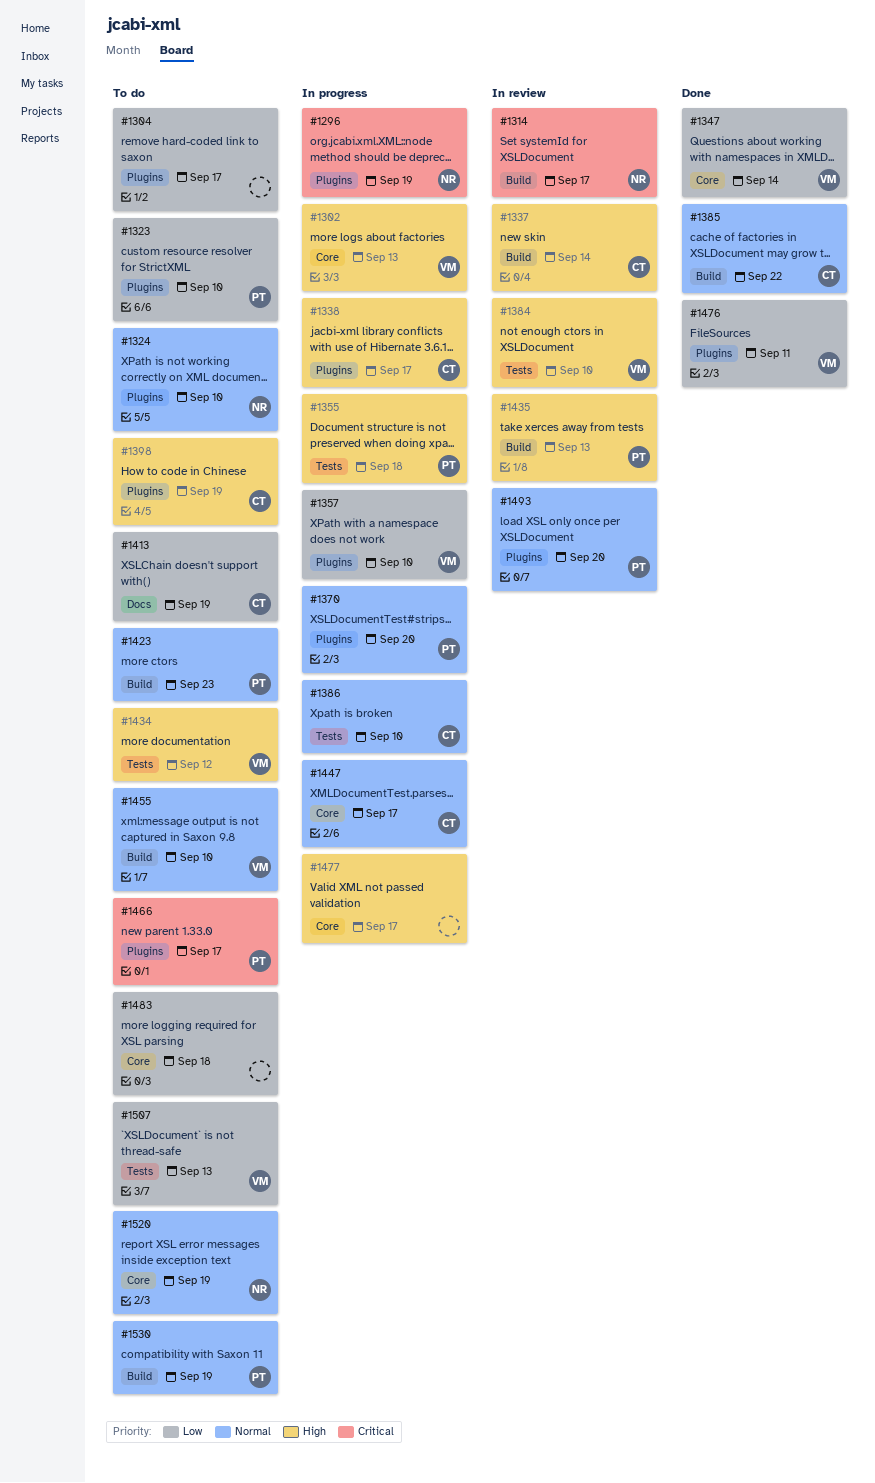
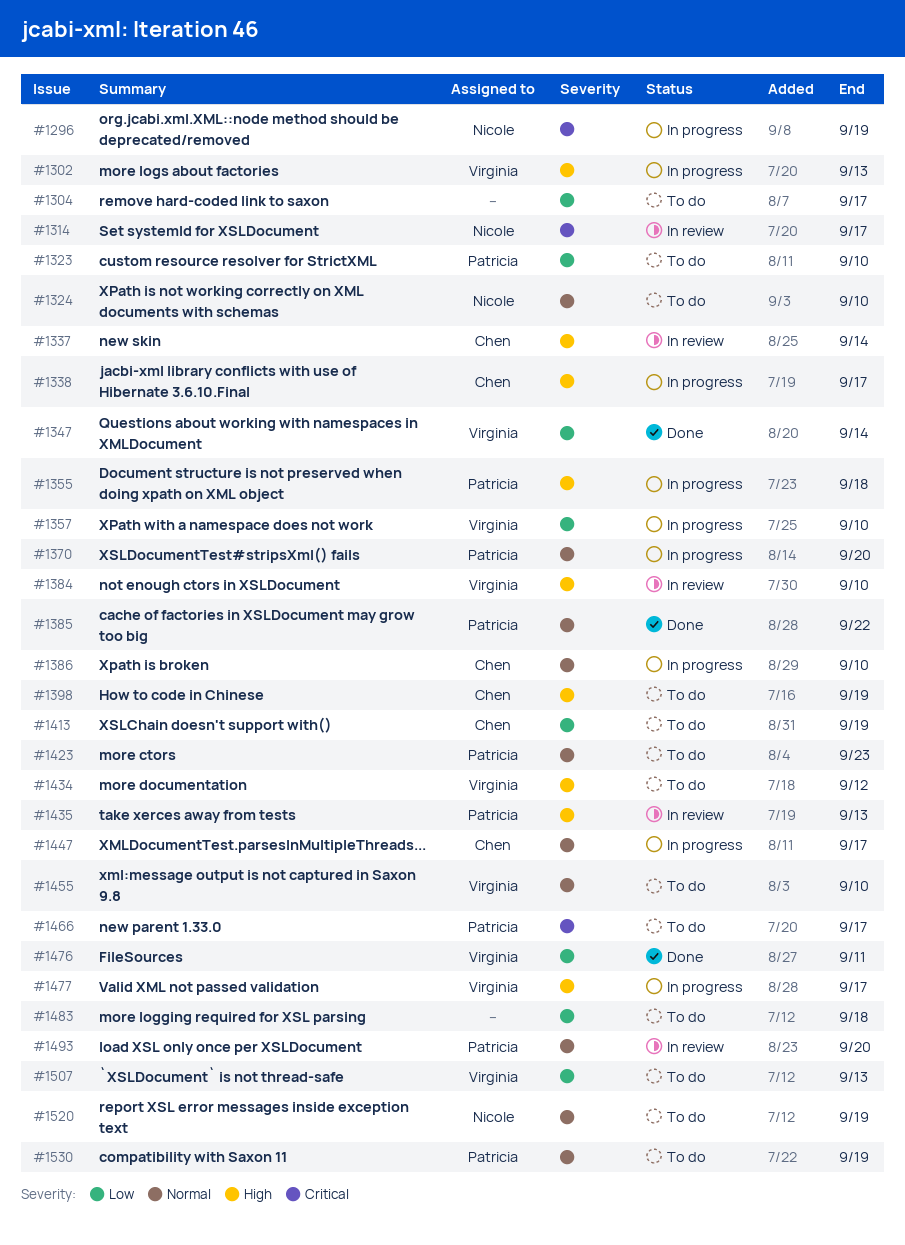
#1385, owner: Chen -> Patricia
#1477, owner: none -> Virginia

